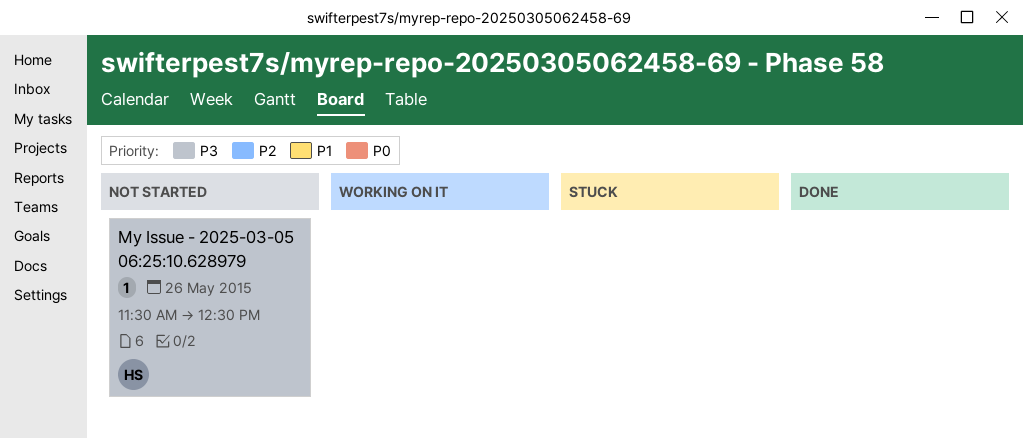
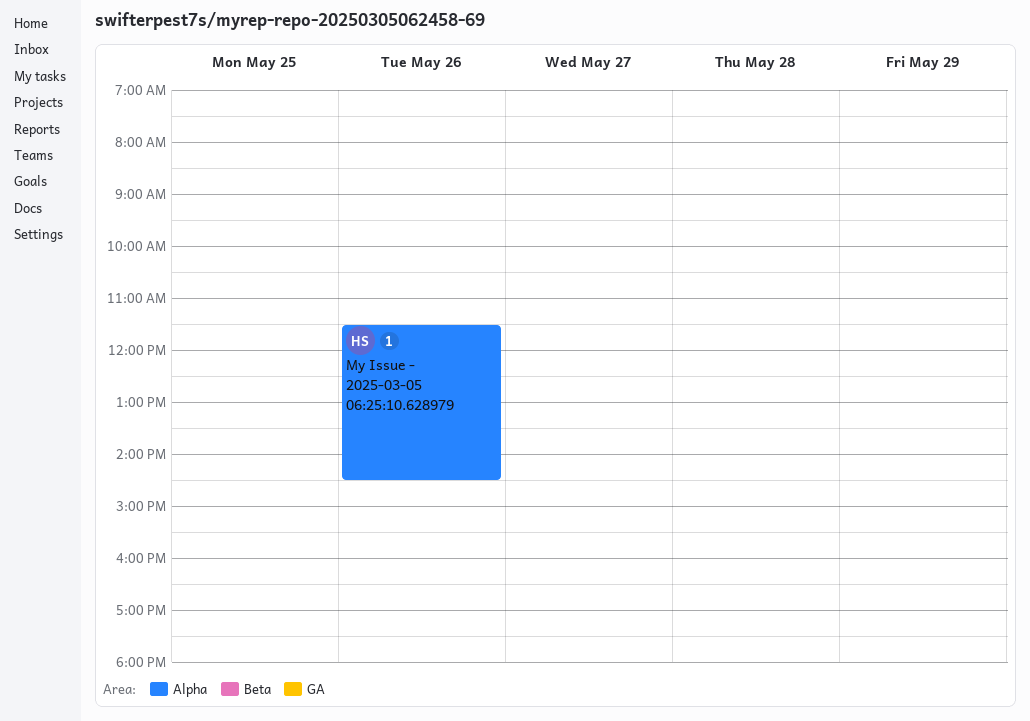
My Issue - 2025-03-05 06:25:10.628979, ends: 12:30 -> 14:30

